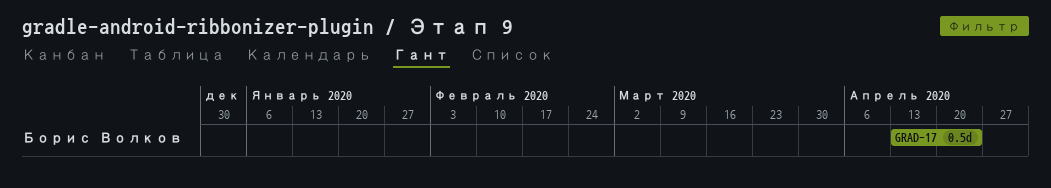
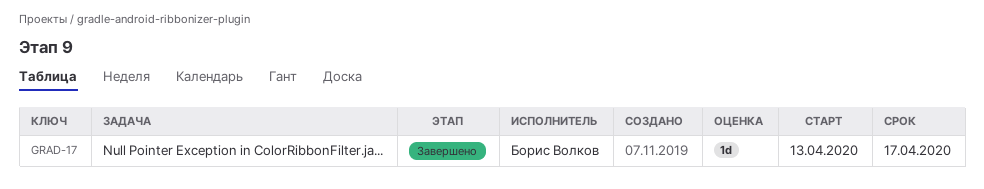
GRAD-17, estimate: 0.5d -> 1d
GRAD-17, due: Apr 24 -> Apr 17

